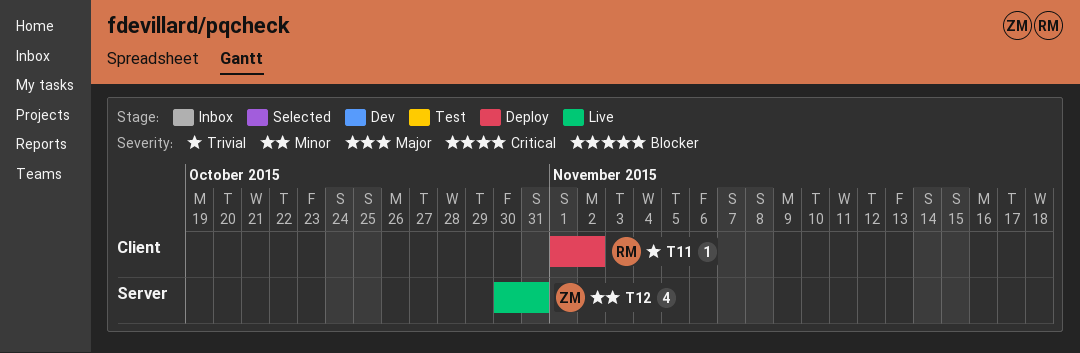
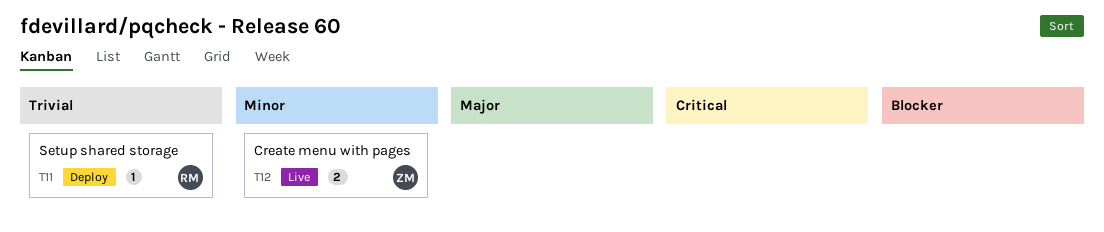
T12, estimate: 4 -> 2

